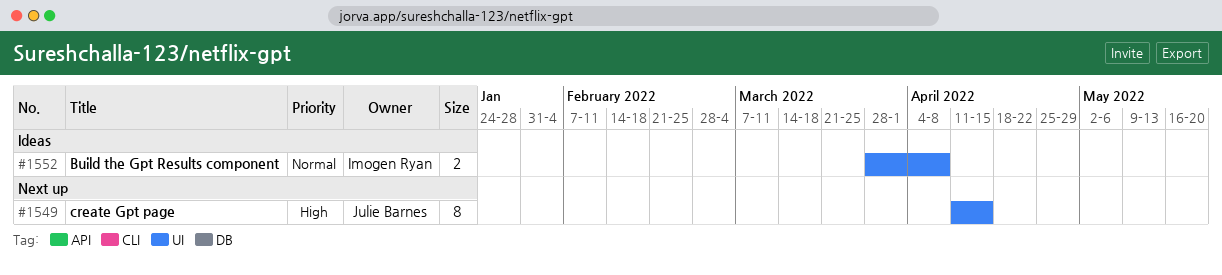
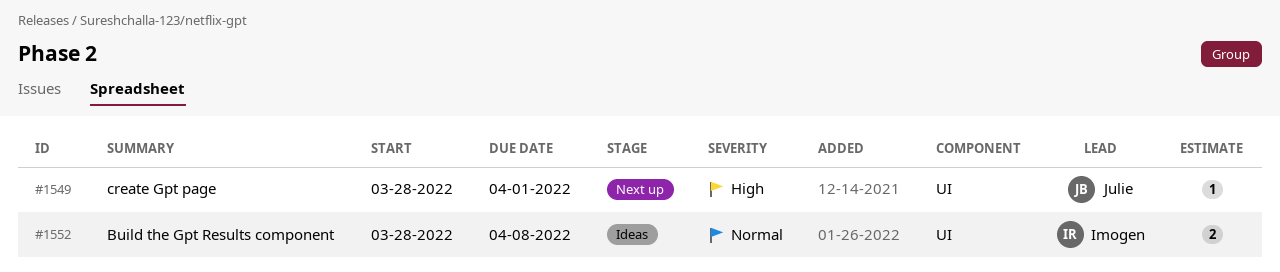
#1549, estimate: 8 -> 1
#1549, start: Apr 11 -> Mar 28
#1549, due: Apr 15 -> Apr 1

